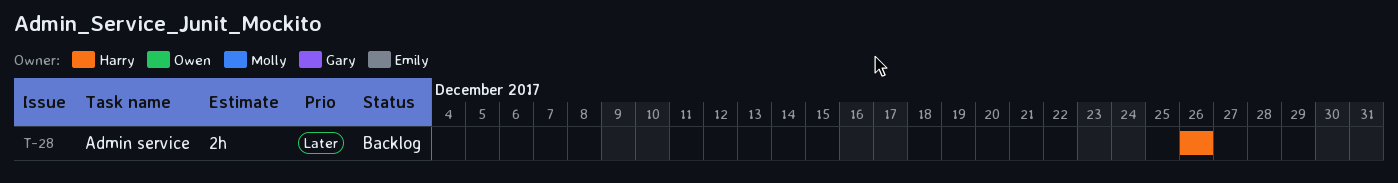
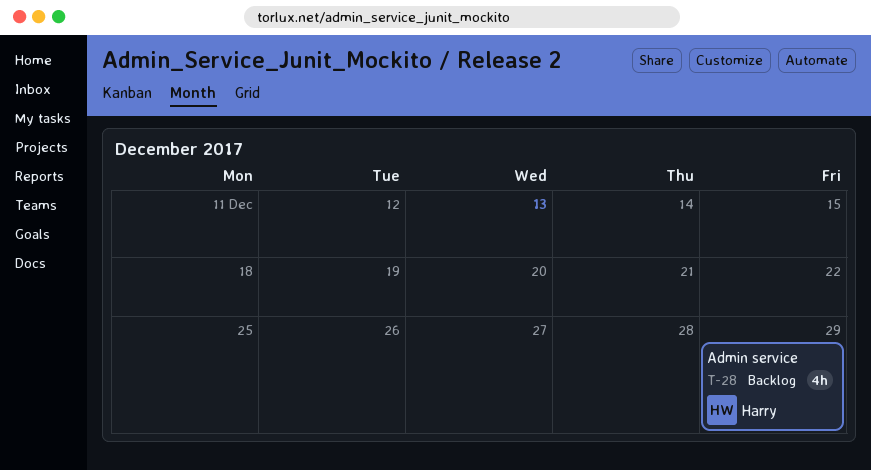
T-28, estimate: 2h -> 4h
T-28, due: Dec 26 -> Dec 29

